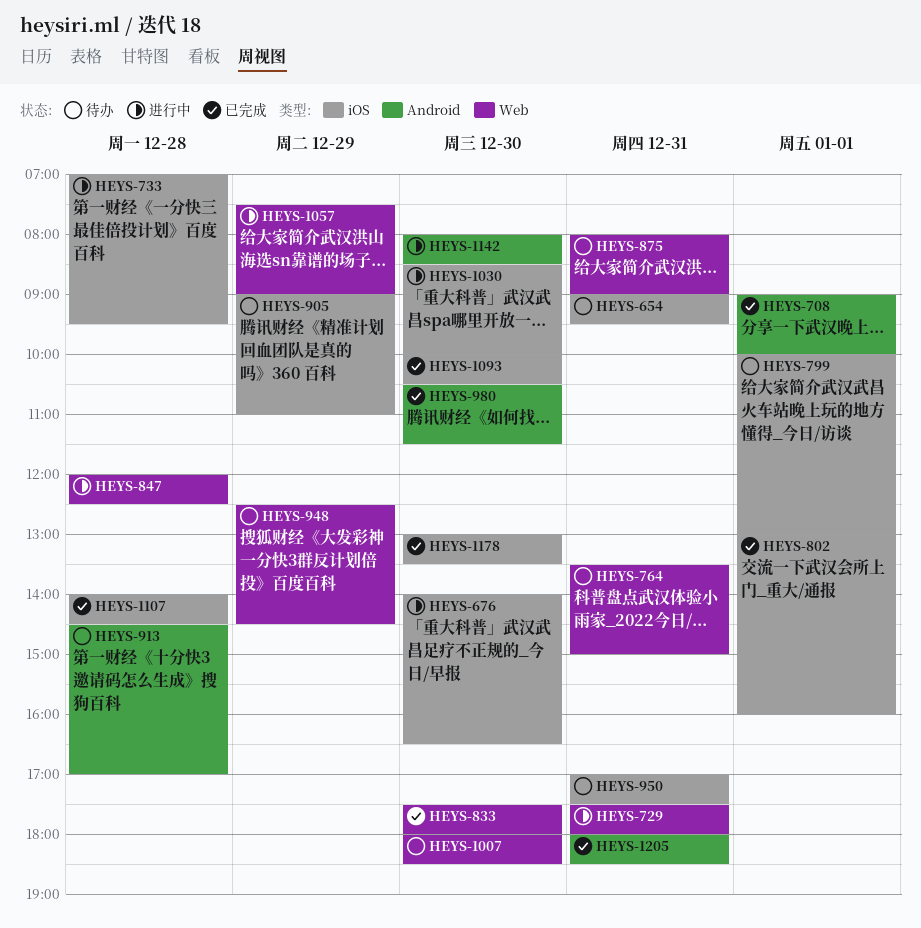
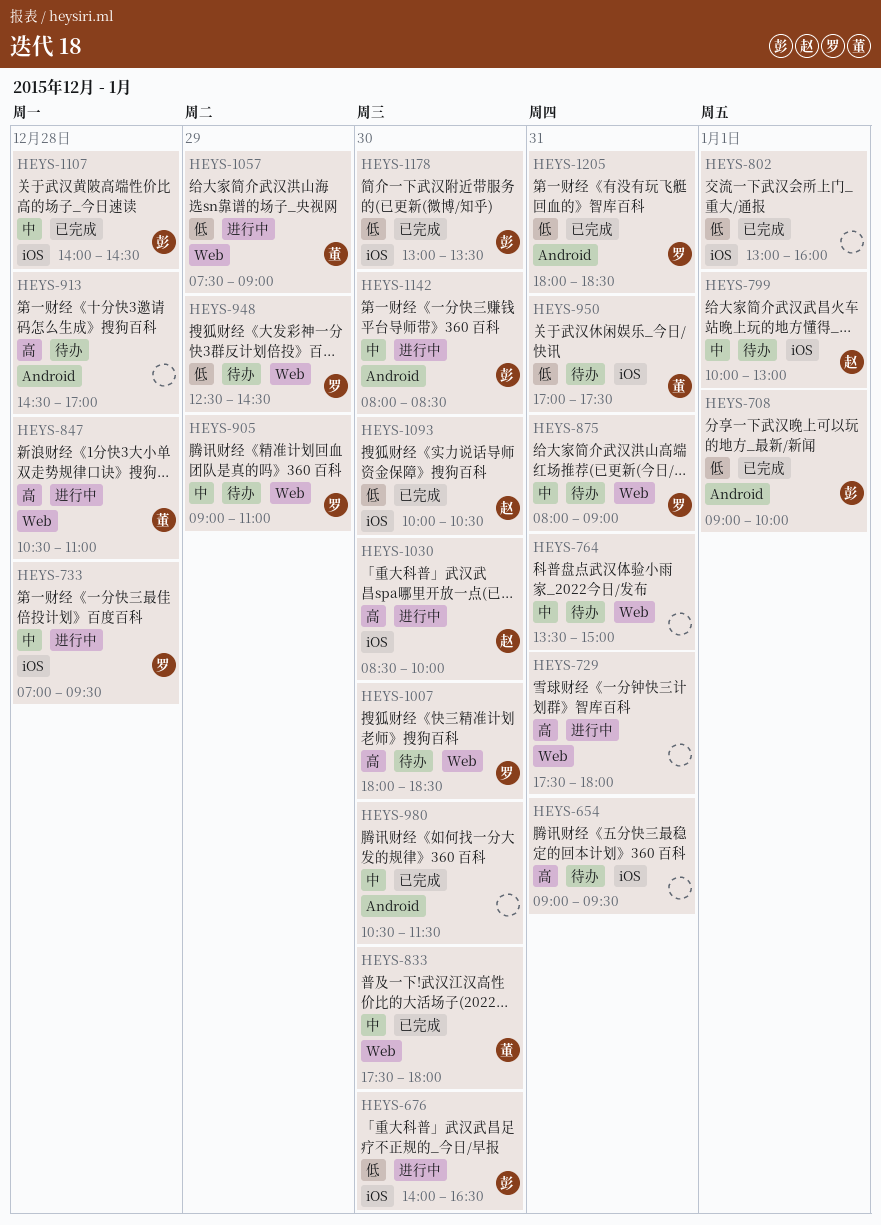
HEYS-847, begins: 12:00 -> 10:30
HEYS-847, ends: 12:30 -> 11:00
HEYS-905, label: iOS -> Web

